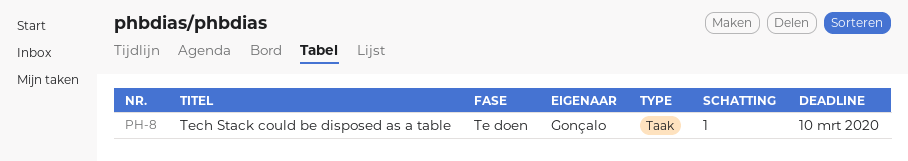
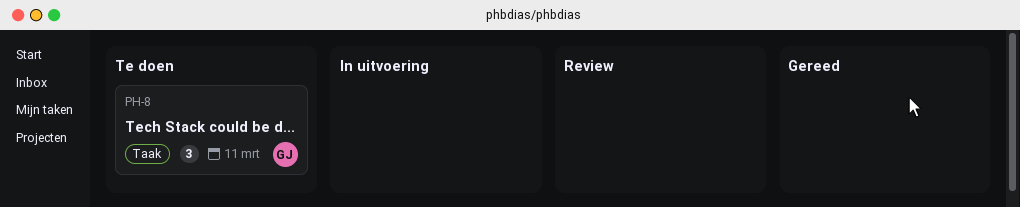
PH-8, estimate: 1 -> 3
PH-8, due: Mar 10 -> Mar 11

